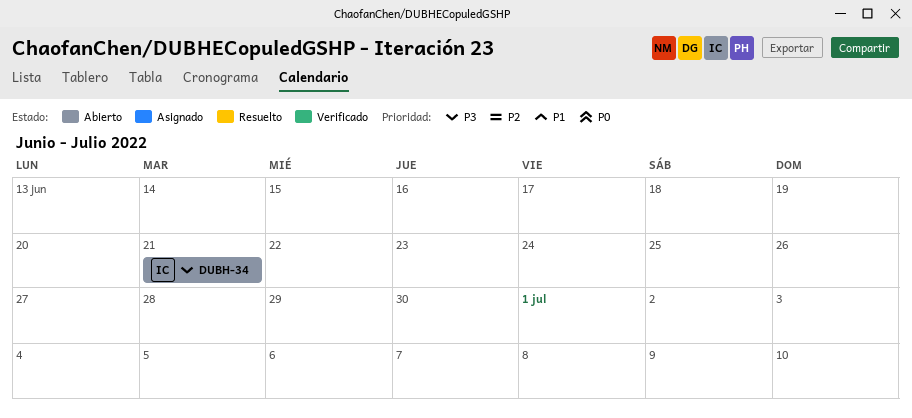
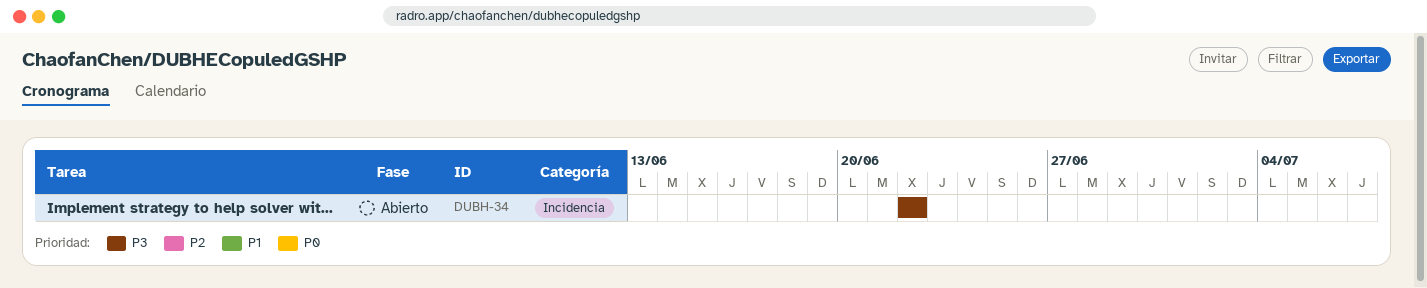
DUBH-34, start: Jun 21 -> Jun 22
DUBH-34, due: Jun 21 -> Jun 22

